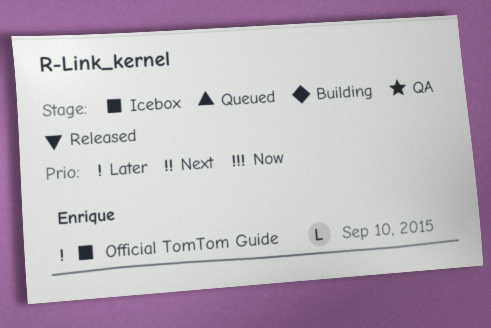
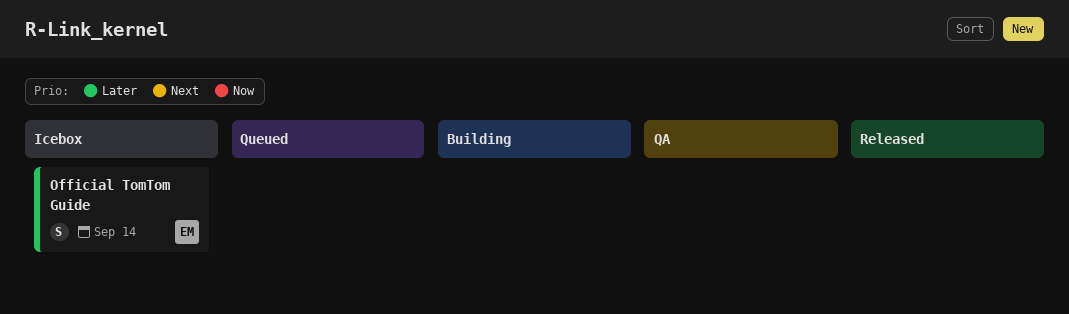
Official TomTom Guide, estimate: L -> S
Official TomTom Guide, due: Sep 10 -> Sep 14

